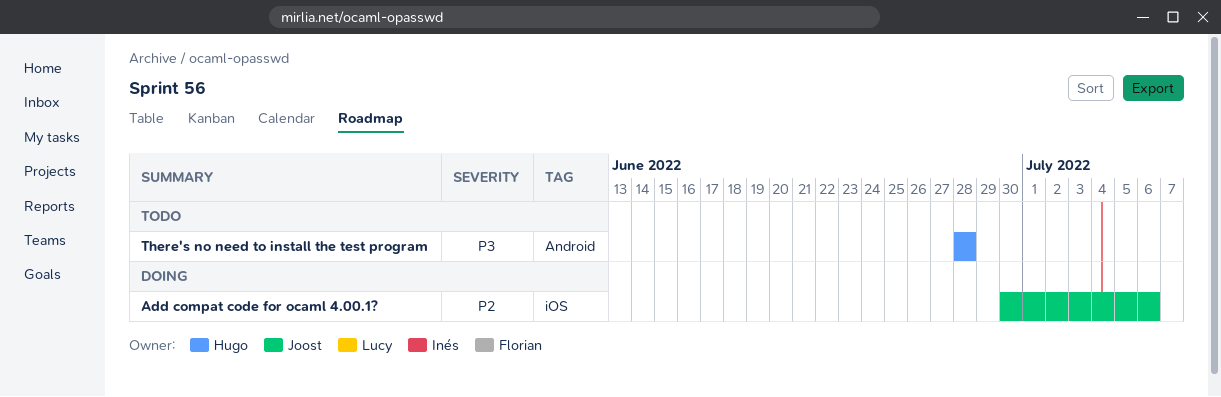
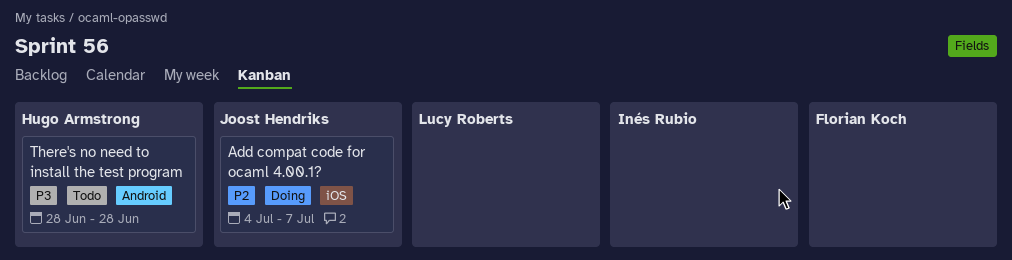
Add compat code for ocaml 4.00.1?, start: Jun 30 -> Jul 4
Add compat code for ocaml 4.00.1?, due: Jul 6 -> Jul 7

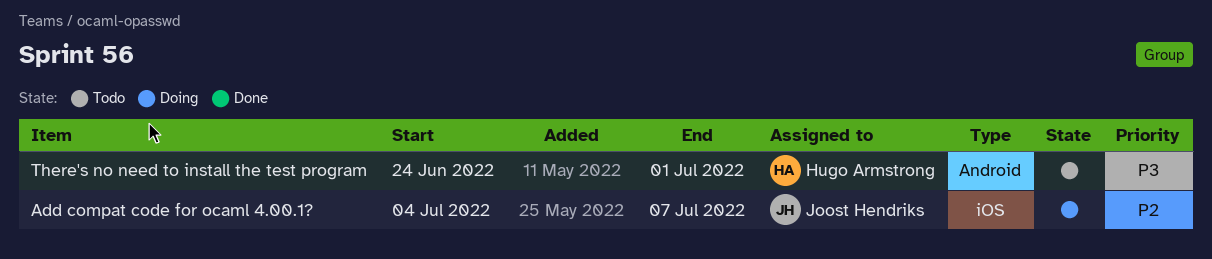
There's no need to install the test program, start: Jun 28 -> Jun 24
There's no need to install the test program, due: Jun 28 -> Jul 1

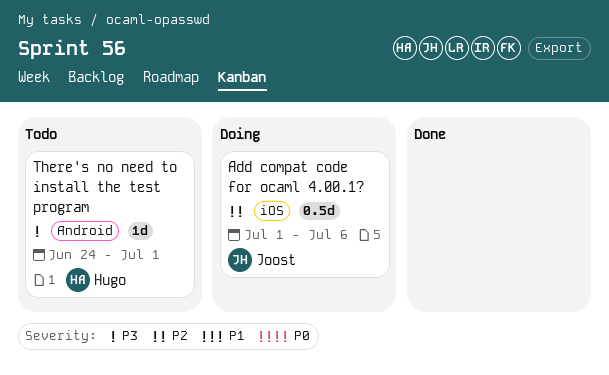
Add compat code for ocaml 4.00.1?, start: Jul 4 -> Jul 1
Add compat code for ocaml 4.00.1?, due: Jul 7 -> Jul 6

